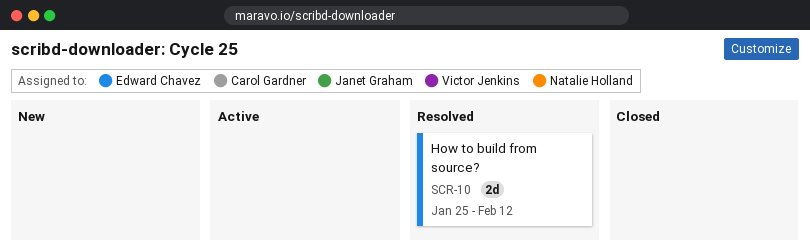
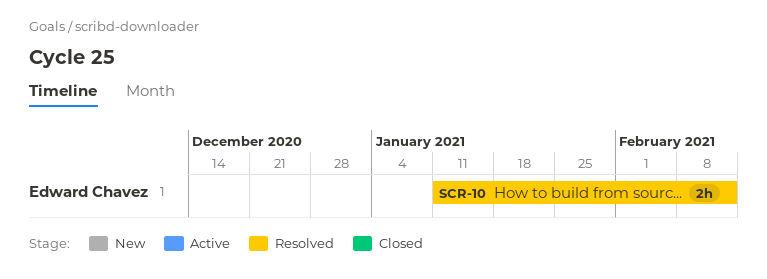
SCR-10, estimate: 2d -> 2h
SCR-10, start: Jan 25 -> Jan 11

